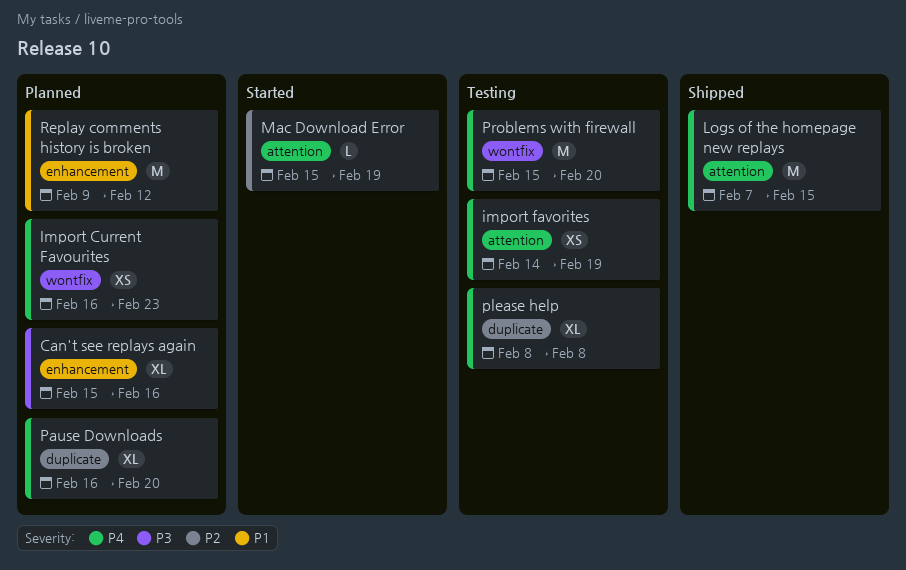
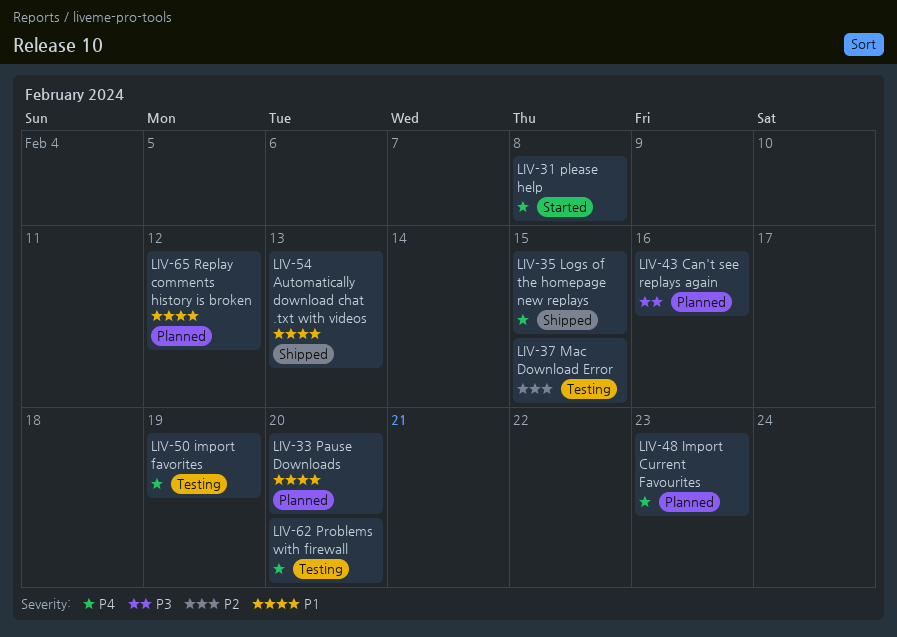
Automatically download chat .txt with videos: none -> present
Mac Download Error, status: Started -> Testing
Mac Download Error, due: Feb 19 -> Feb 15
Pause Downloads, priority: P4 -> P1
please help, status: Testing -> Started

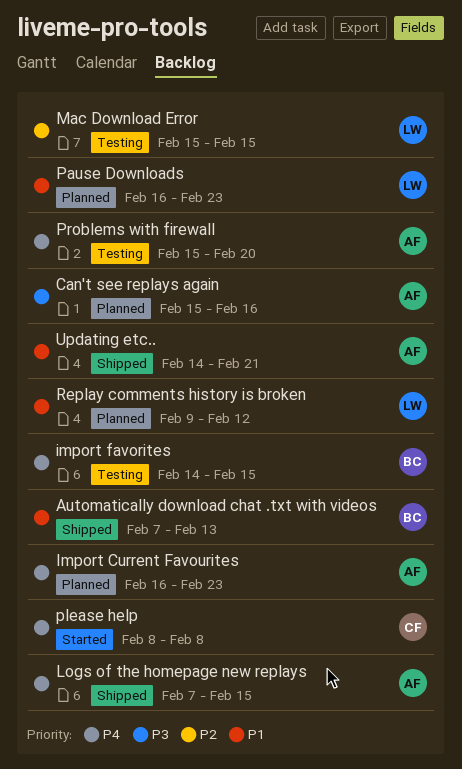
import favorites, due: Feb 19 -> Feb 15
Pause Downloads, due: Feb 20 -> Feb 23
Updating etc..: none -> present

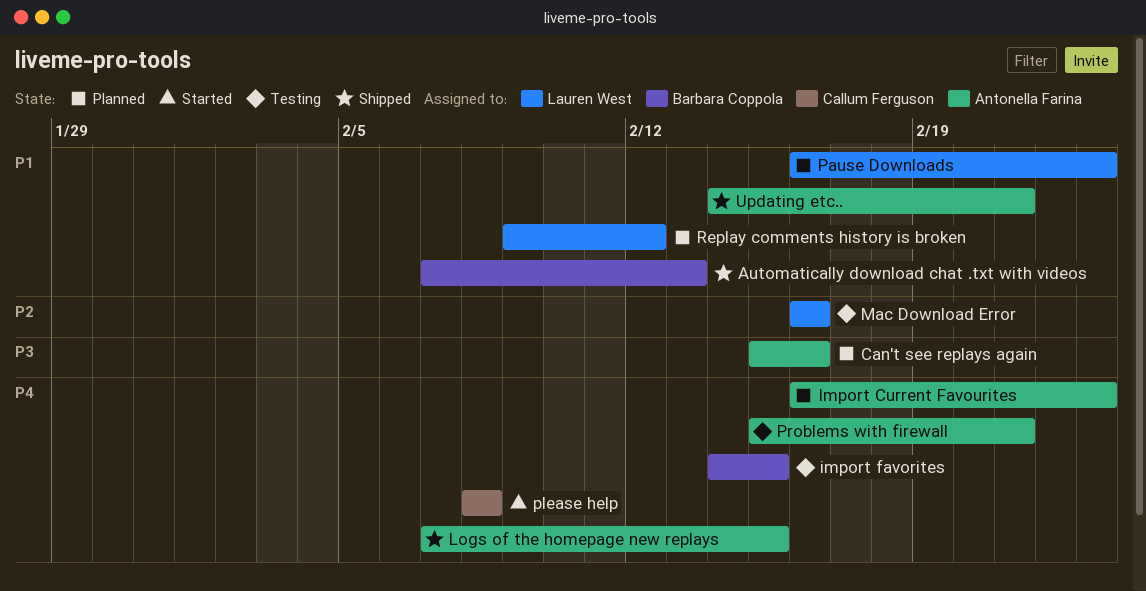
Mac Download Error, start: Feb 15 -> Feb 16
Mac Download Error, due: Feb 15 -> Feb 16
Problems with firewall, due: Feb 20 -> Feb 21

